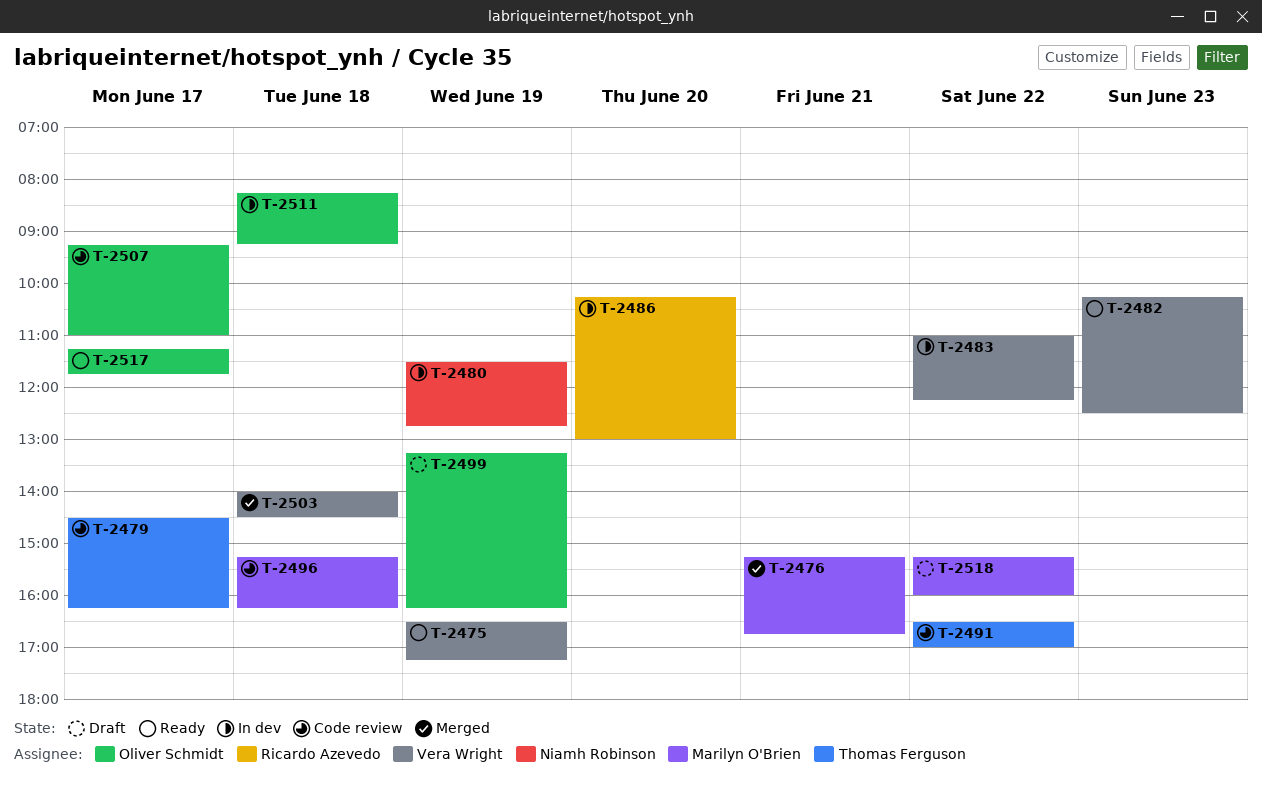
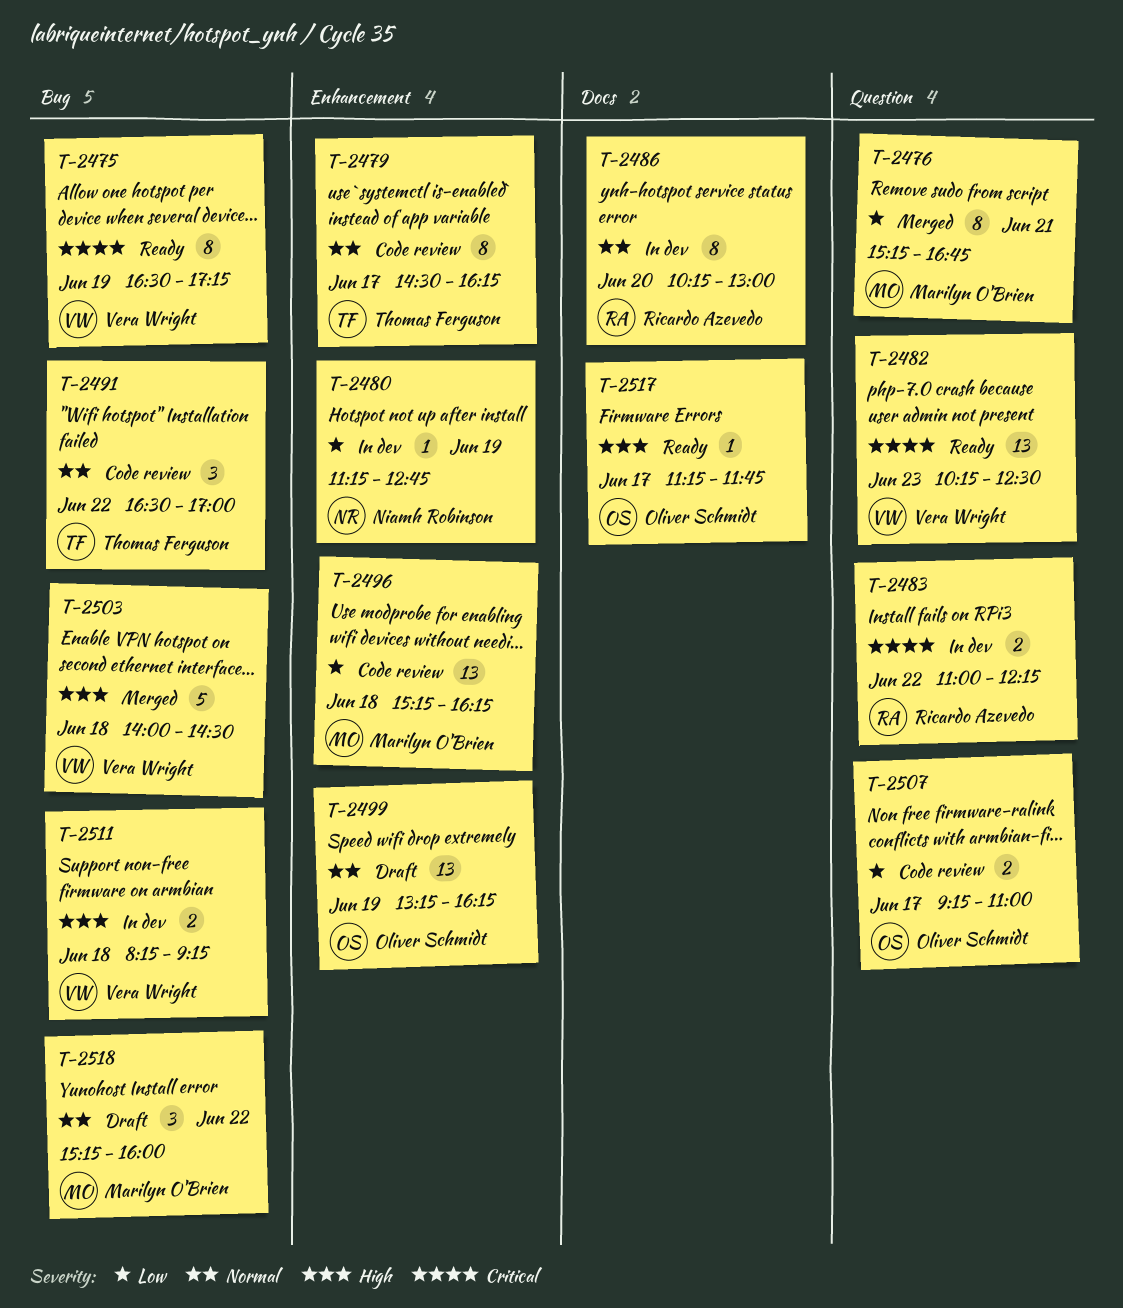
T-2480, begins: 11:30 -> 11:15
T-2483, owner: Vera Wright -> Ricardo Azevedo
T-2511, owner: Oliver Schmidt -> Vera Wright

